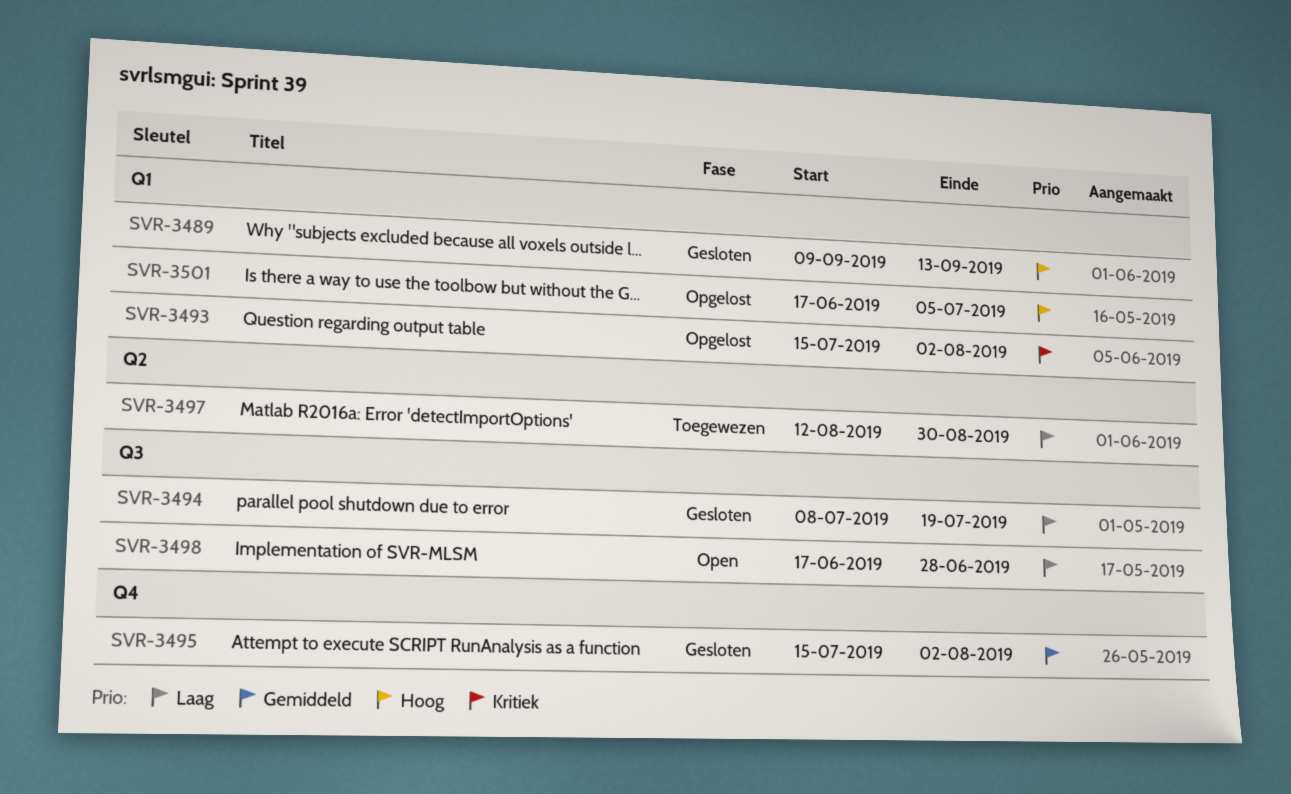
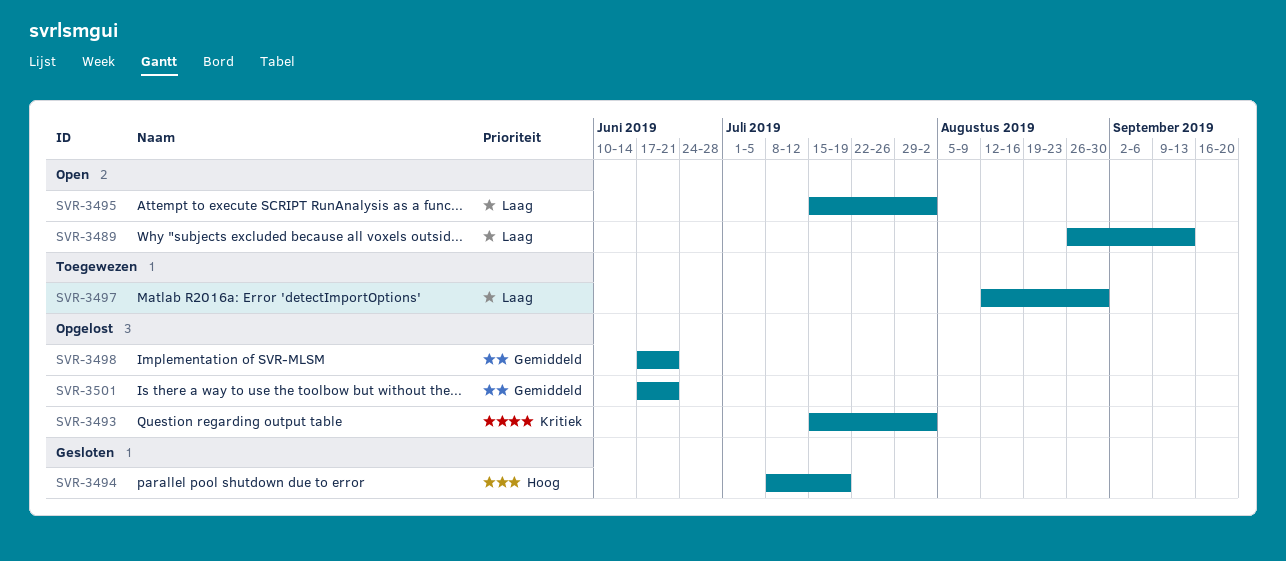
SVR-3489, status: Gesloten -> Open
SVR-3489, priority: Hoog -> Laag
SVR-3489, start: Sep 9 -> Aug 26
SVR-3494, priority: Laag -> Hoog
SVR-3495, status: Gesloten -> Open
SVR-3495, priority: Gemiddeld -> Laag
SVR-3498, status: Open -> Opgelost
SVR-3498, priority: Laag -> Gemiddeld
SVR-3498, due: Jun 28 -> Jun 21
SVR-3501, priority: Hoog -> Gemiddeld
SVR-3501, due: Jul 5 -> Jun 21

